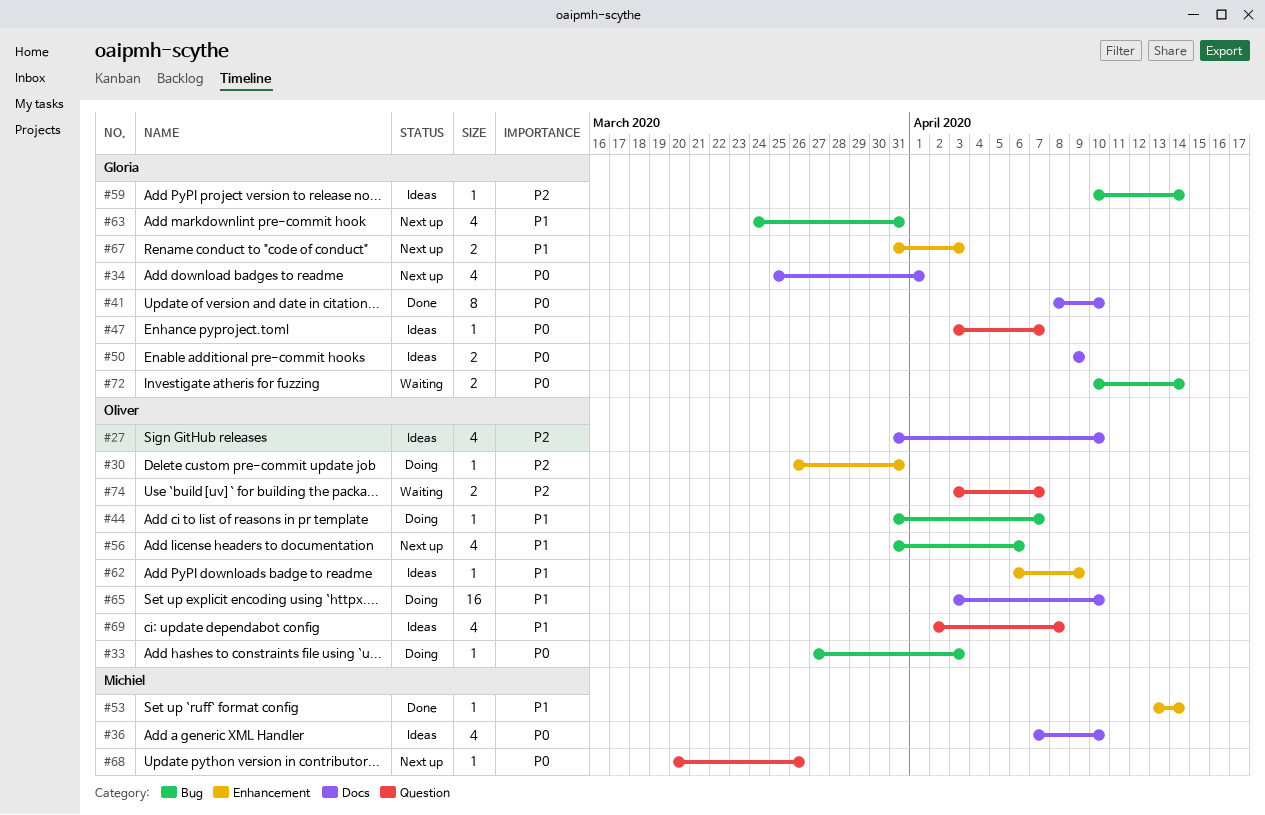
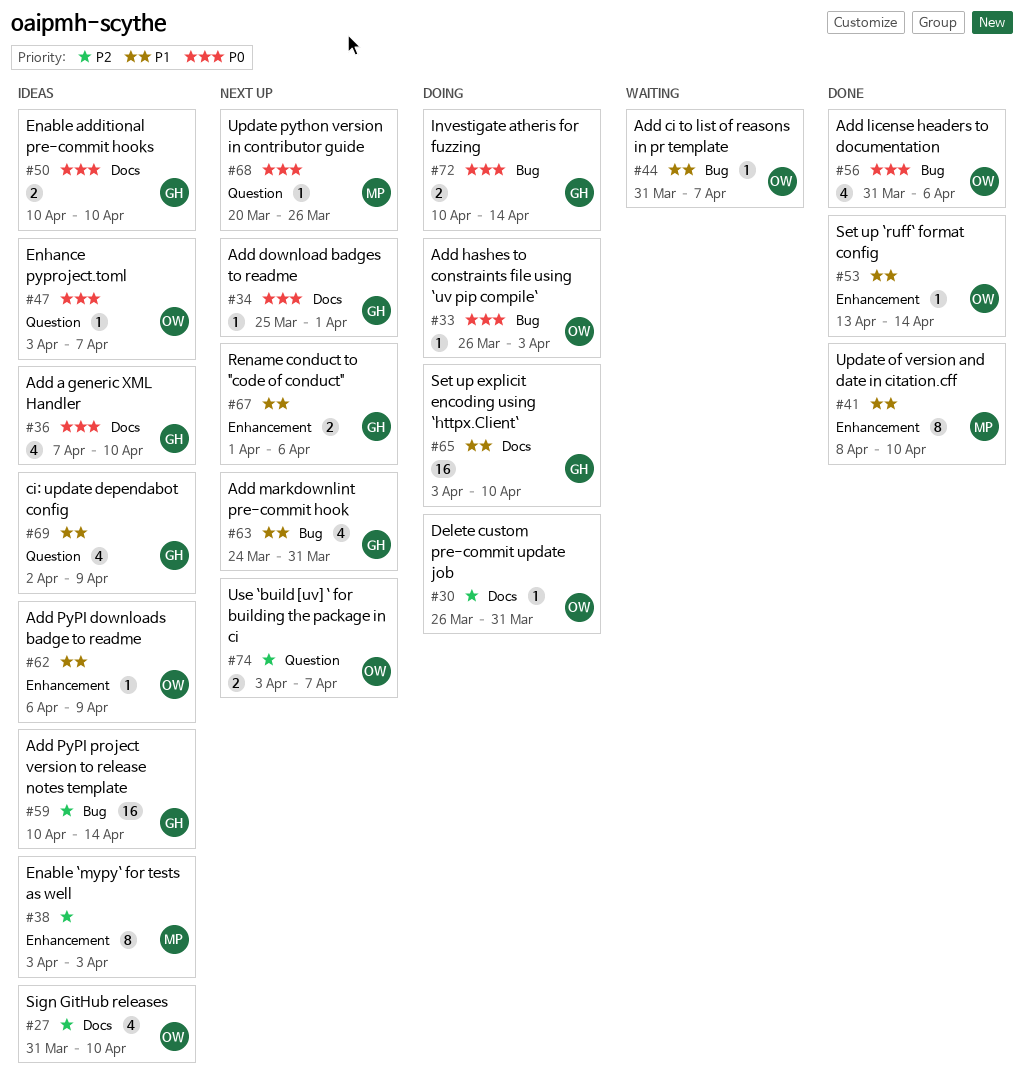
#30, label: Enhancement -> Docs
#33, start: Mar 27 -> Mar 26
#34, estimate: 4 -> 1
#36, owner: Michiel -> Gloria
#38: none -> present
#41, owner: Gloria -> Michiel
#41, priority: P0 -> P1
#41, label: Docs -> Enhancement
#44, status: Doing -> Waiting
#47, owner: Gloria -> Oliver
#50, start: Apr 9 -> Apr 10
#50, due: Apr 9 -> Apr 10
#53, owner: Michiel -> Oliver
#56, status: Next up -> Done
#56, priority: P1 -> P0
#59, estimate: 1 -> 16
#65, owner: Oliver -> Gloria
#67, start: Mar 31 -> Apr 1
#67, due: Apr 3 -> Apr 6
#69, owner: Oliver -> Gloria
#69, due: Apr 8 -> Apr 9
#72, status: Waiting -> Doing
#74, status: Waiting -> Next up

